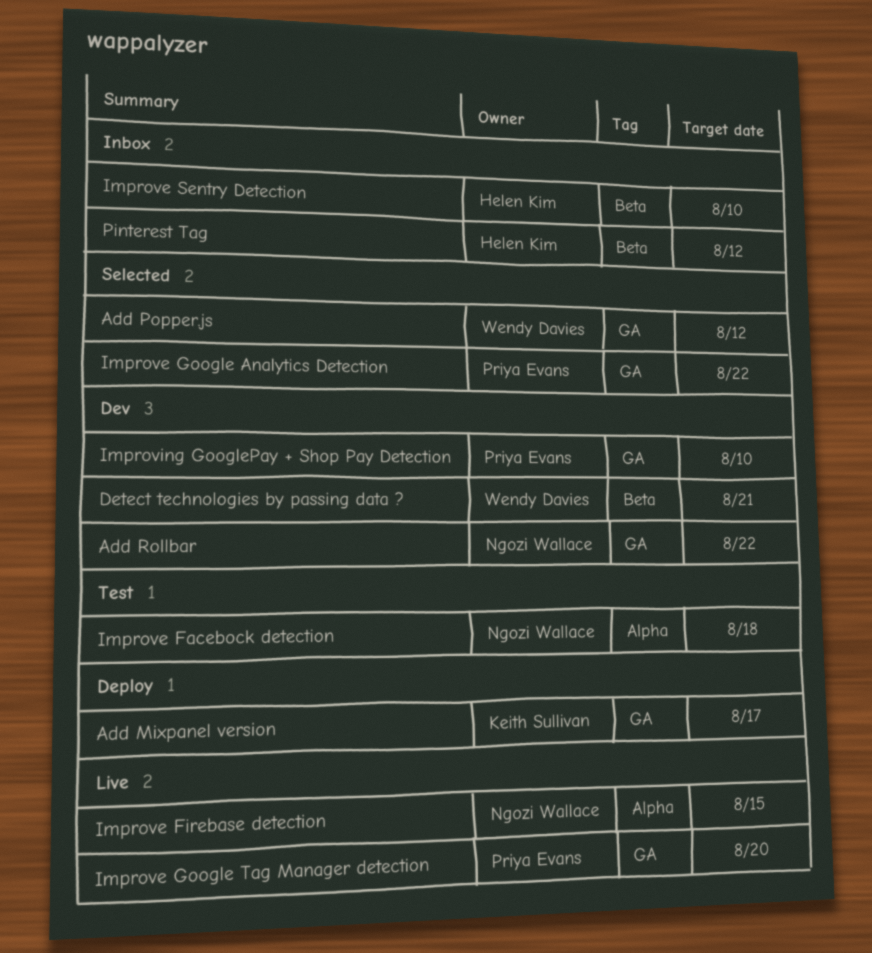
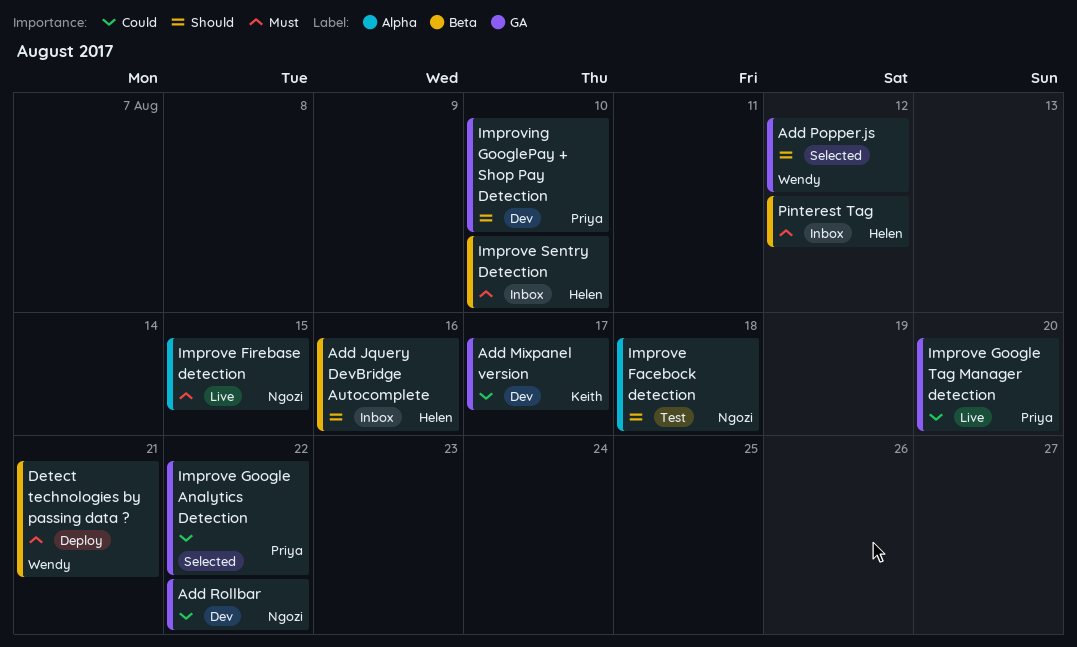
Add Jquery DevBridge Autocomplete: none -> present
Add Mixpanel version, status: Deploy -> Dev
Detect technologies by passing data ?, status: Dev -> Deploy

